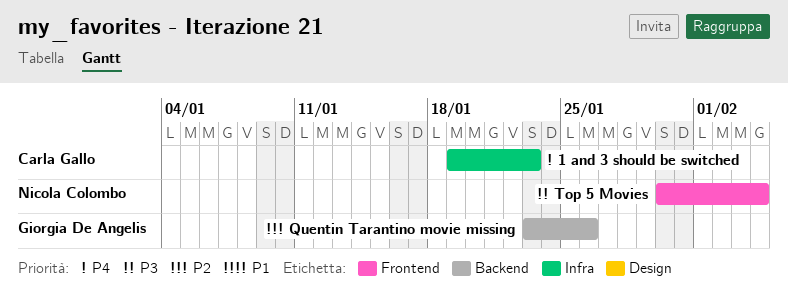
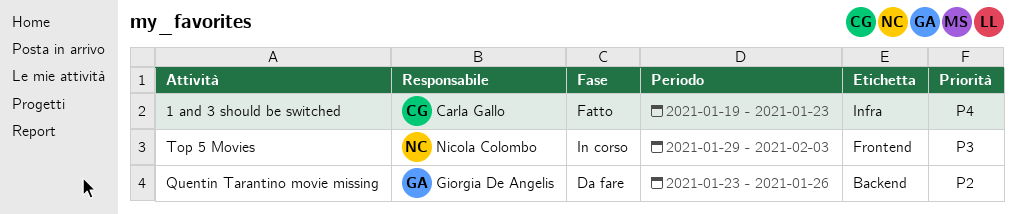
Top 5 Movies, start: Jan 30 -> Jan 29
Top 5 Movies, due: Feb 4 -> Feb 3

